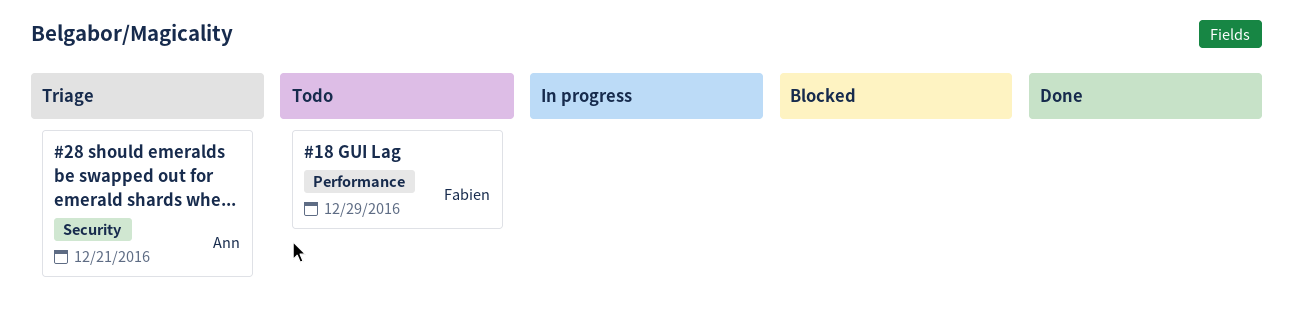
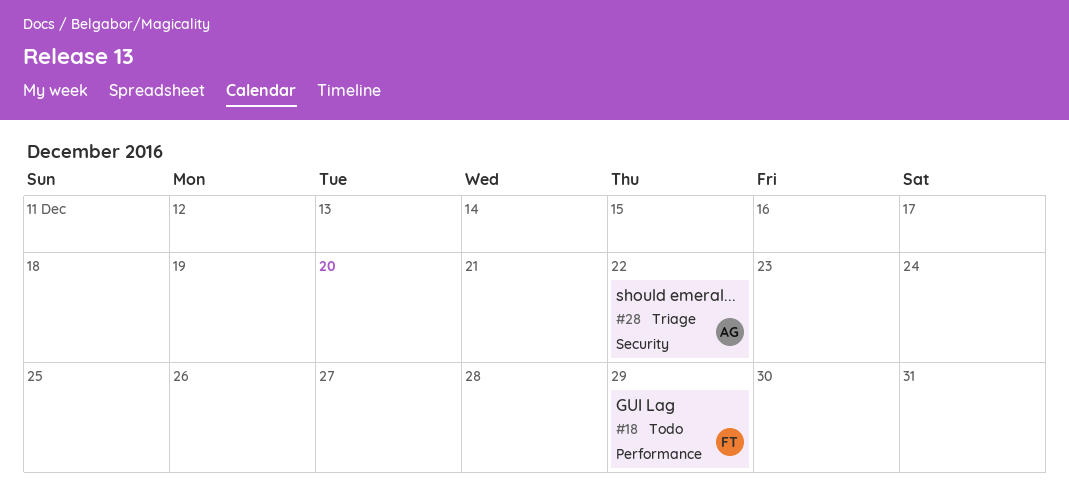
#28, due: Dec 21 -> Dec 22

